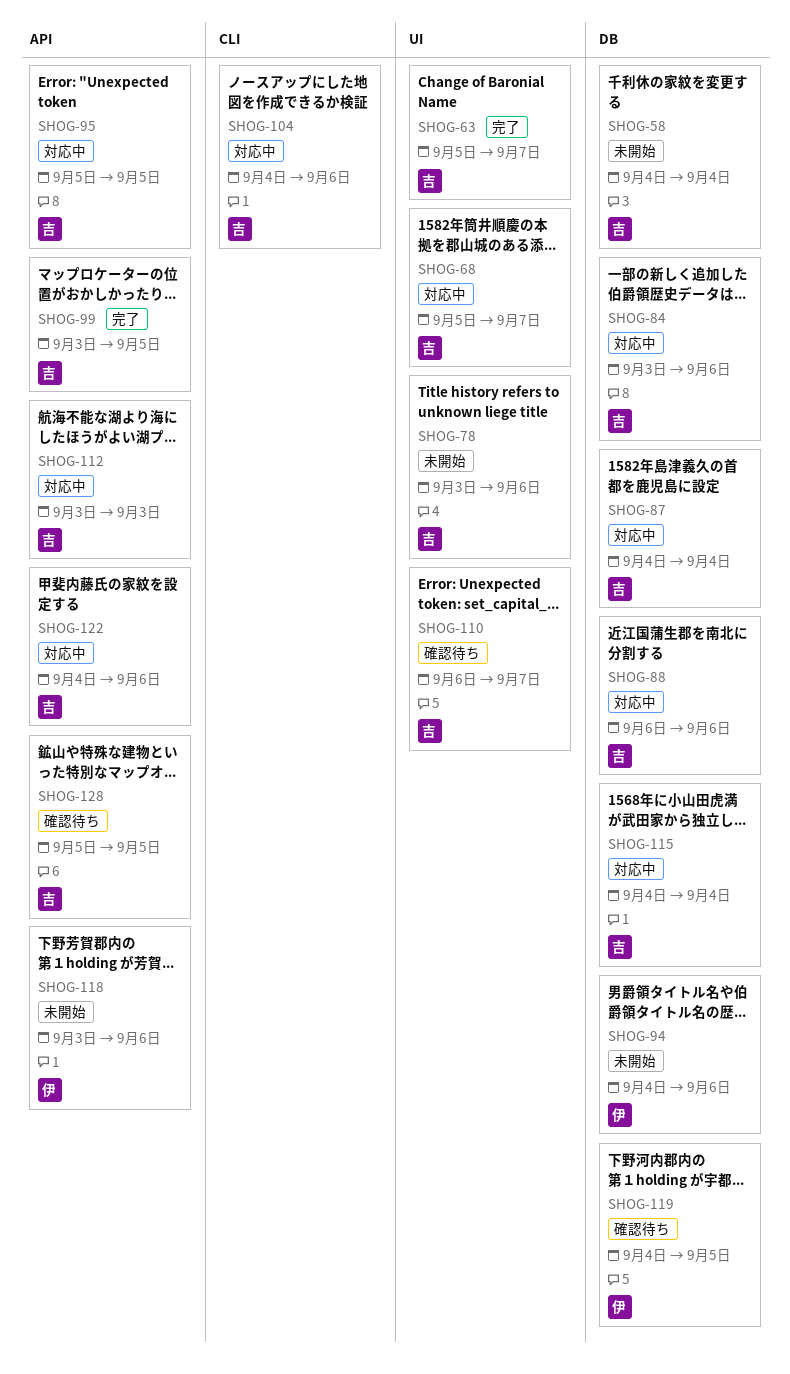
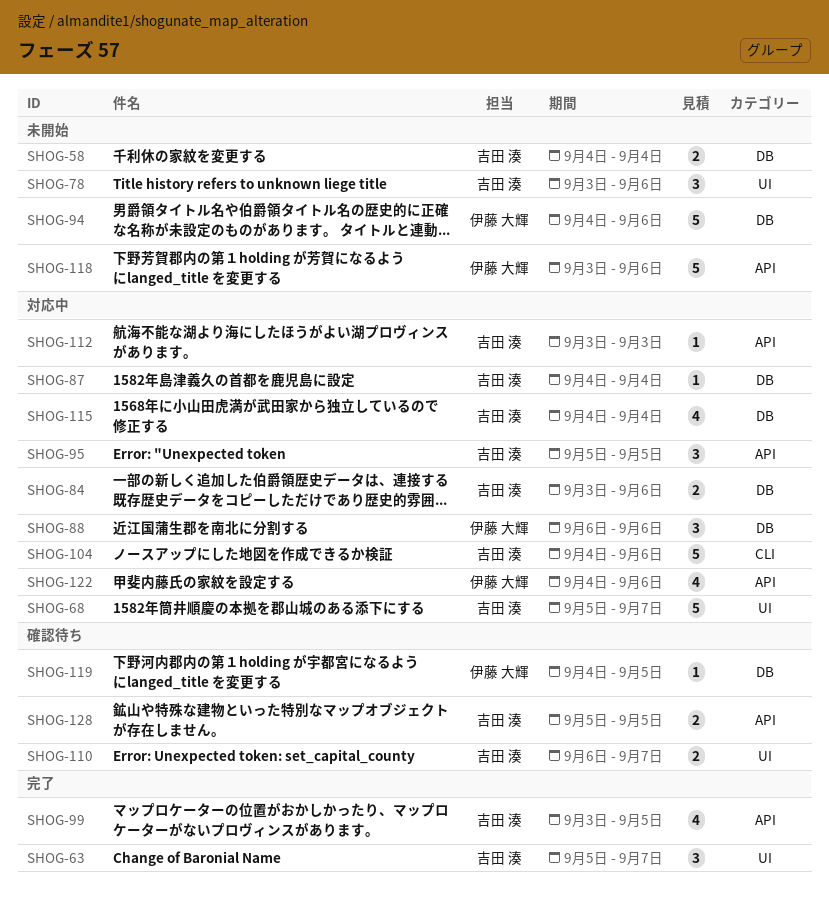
SHOG-88, owner: 吉田 湊 -> 伊藤 大輝
SHOG-122, owner: 吉田 湊 -> 伊藤 大輝

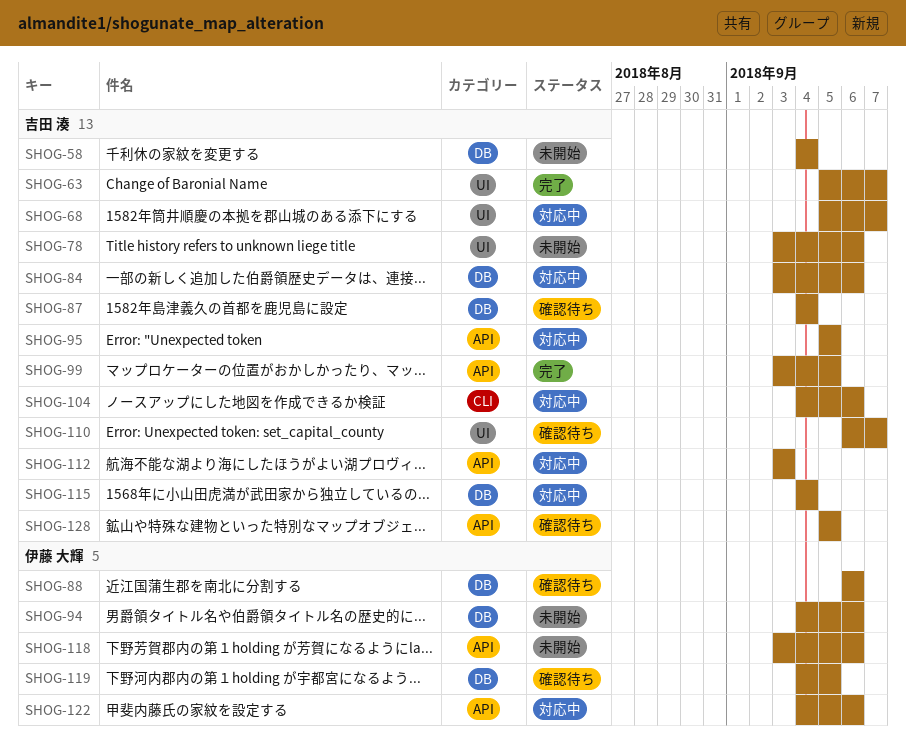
SHOG-87, status: 対応中 -> 確認待ち
SHOG-88, status: 対応中 -> 確認待ち

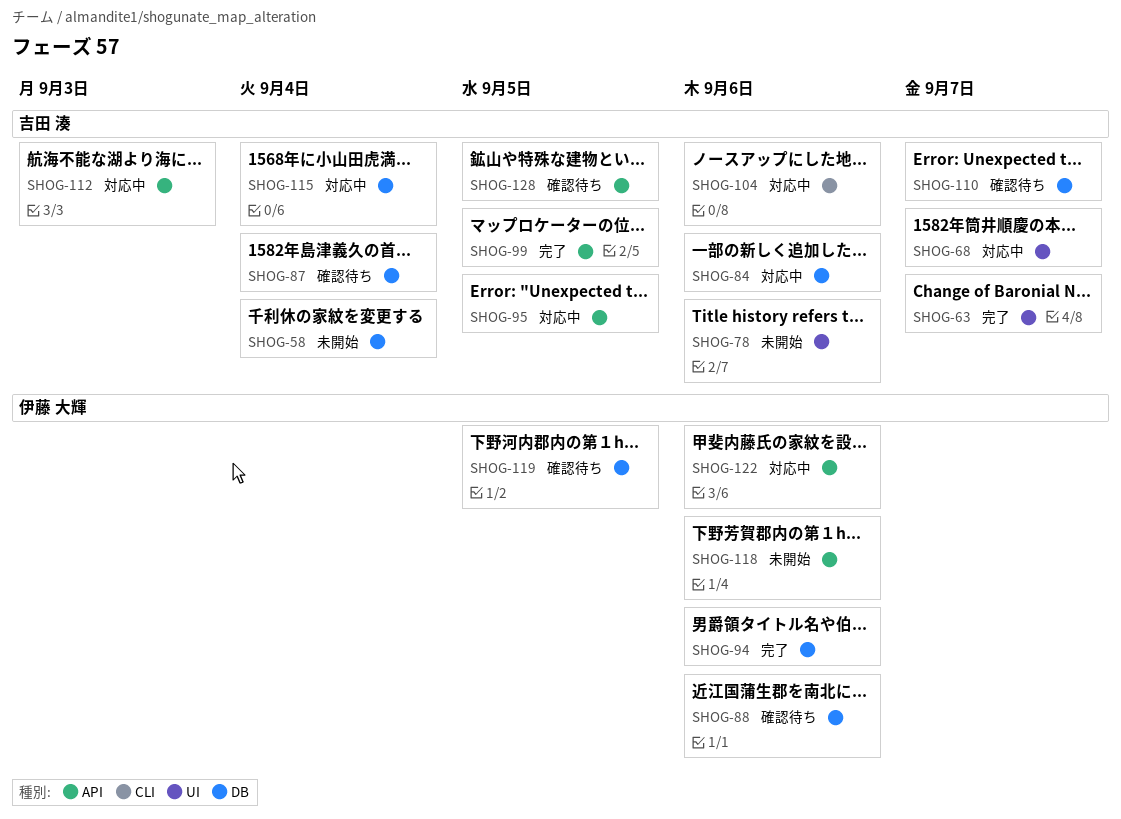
SHOG-94, status: 未開始 -> 完了
SHOG-110, label: UI -> DB

